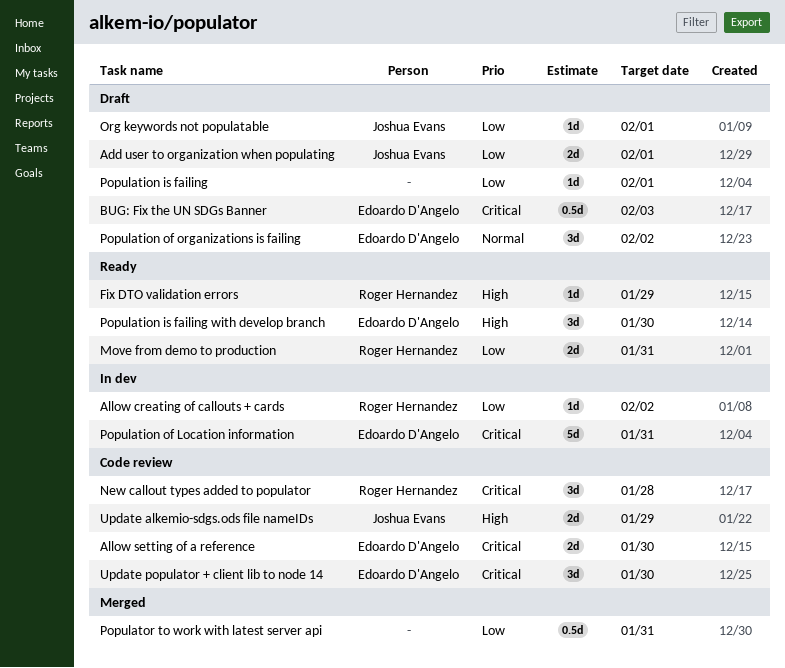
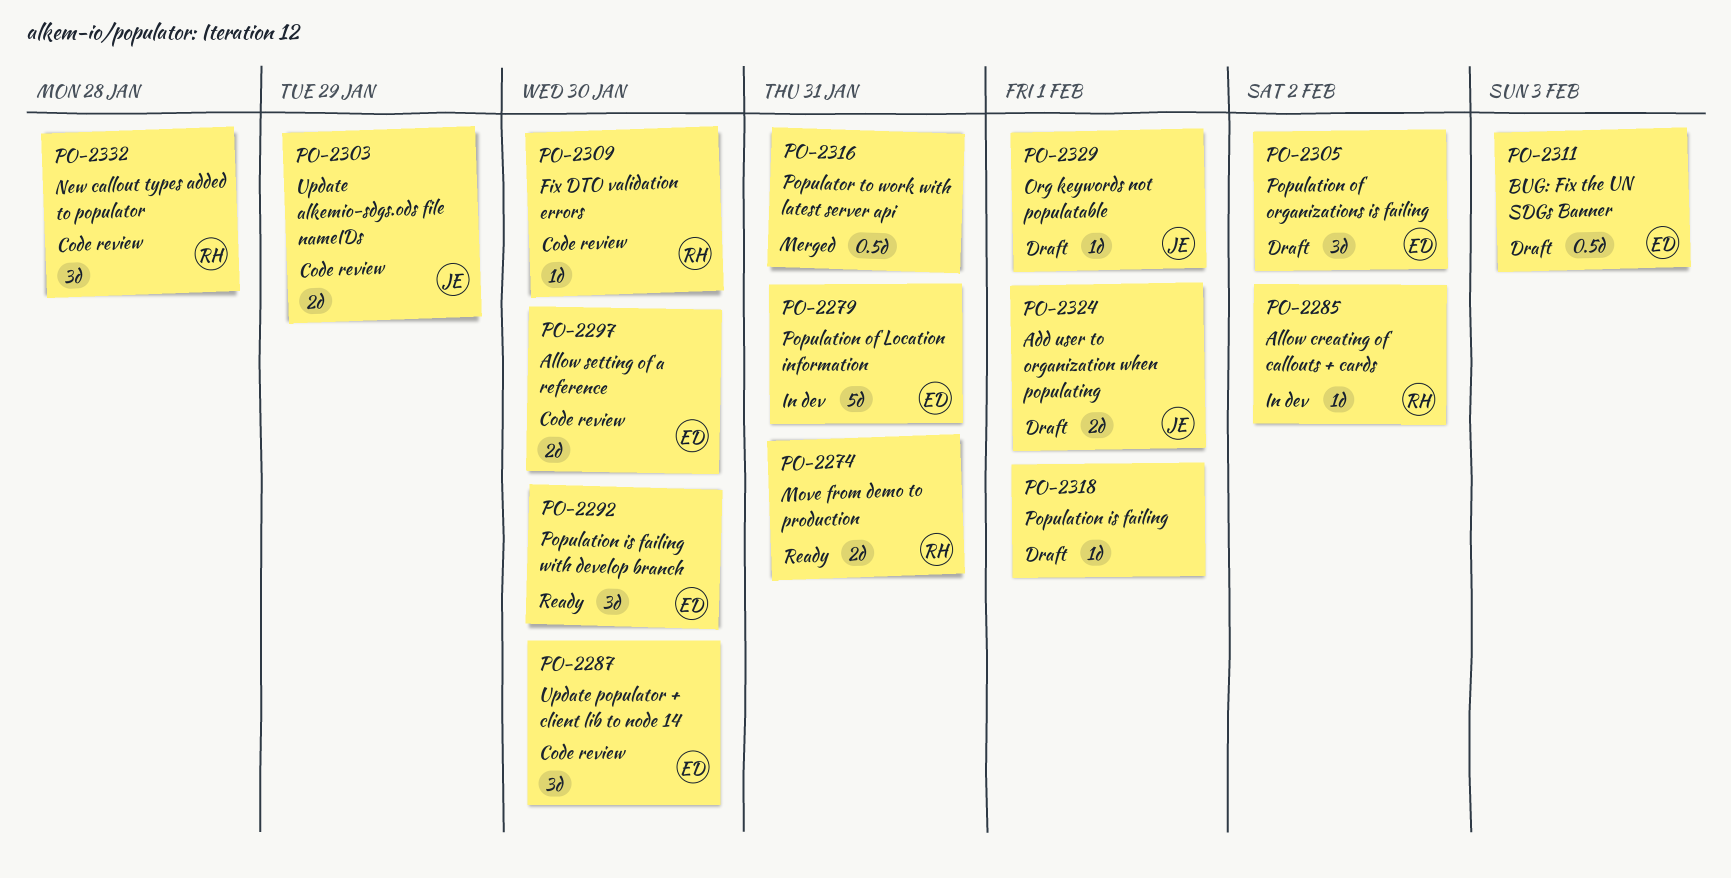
Fix DTO validation errors, status: Ready -> Code review
Fix DTO validation errors, due: Jan 29 -> Jan 30

